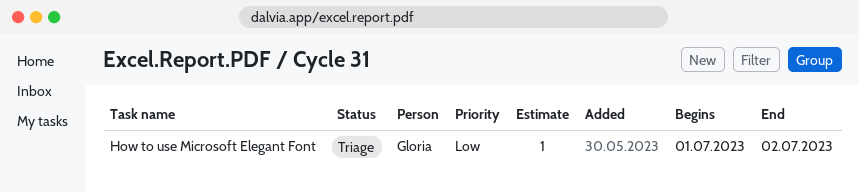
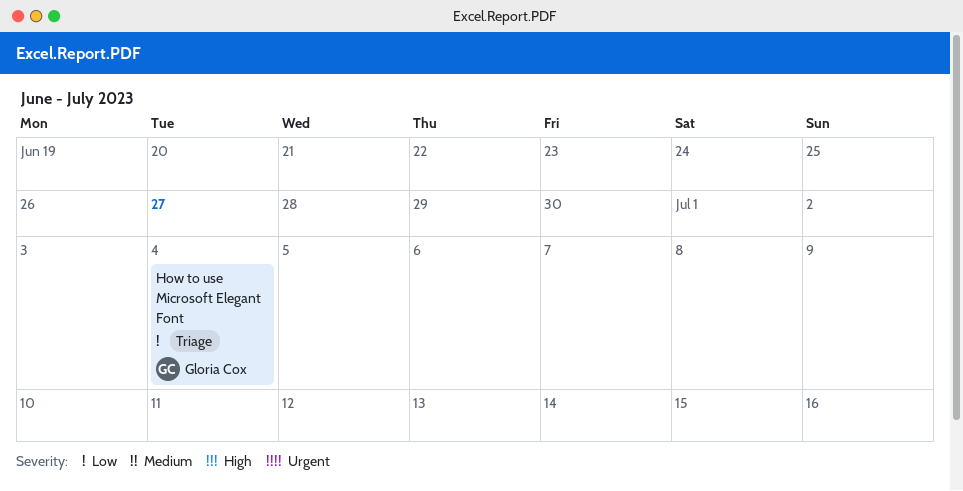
How to use Microsoft Elegant Font, due: Jul 2 -> Jul 4

